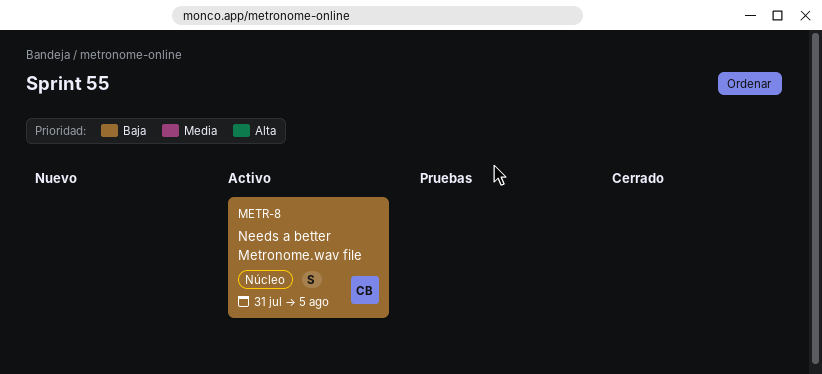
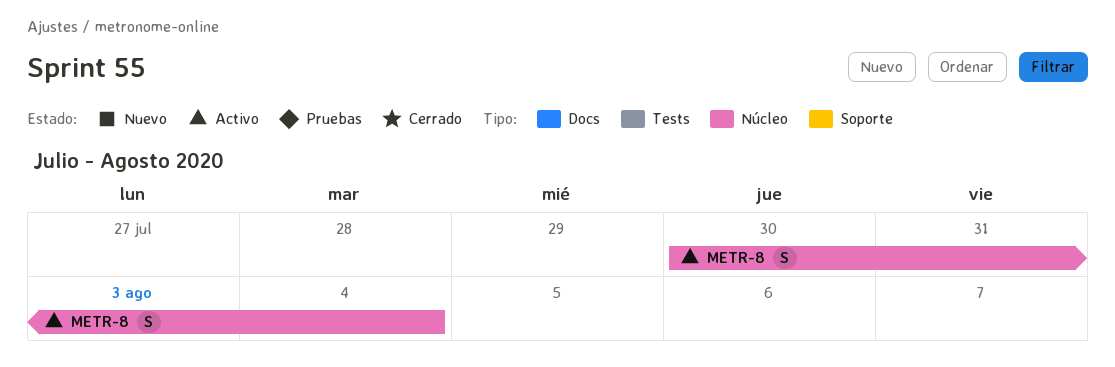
METR-8, start: Jul 31 -> Jul 30
METR-8, due: Aug 5 -> Aug 4

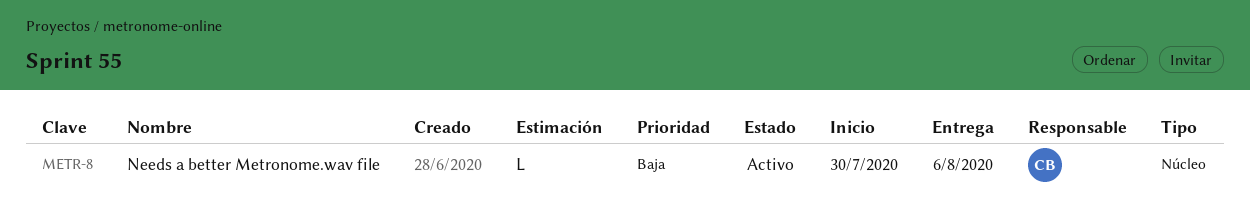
METR-8, estimate: S -> L
METR-8, due: Aug 4 -> Aug 6

